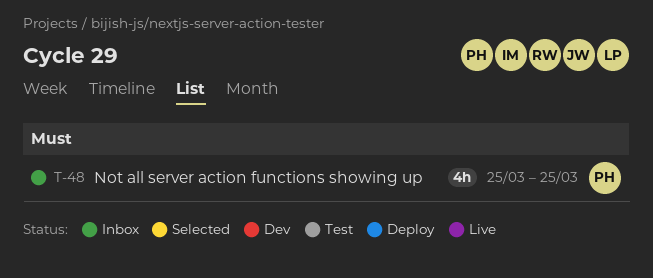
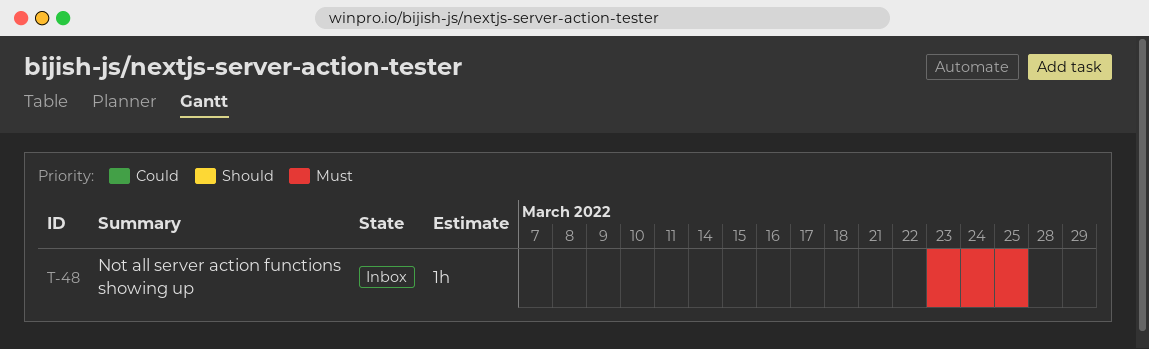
T-48, estimate: 4h -> 1h
T-48, start: Mar 25 -> Mar 23

